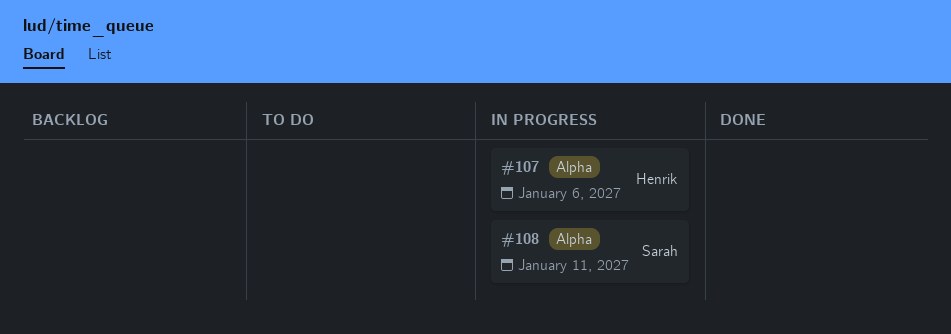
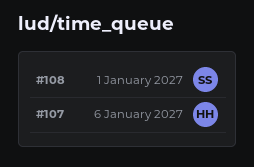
#108, due: Jan 11 -> Jan 1

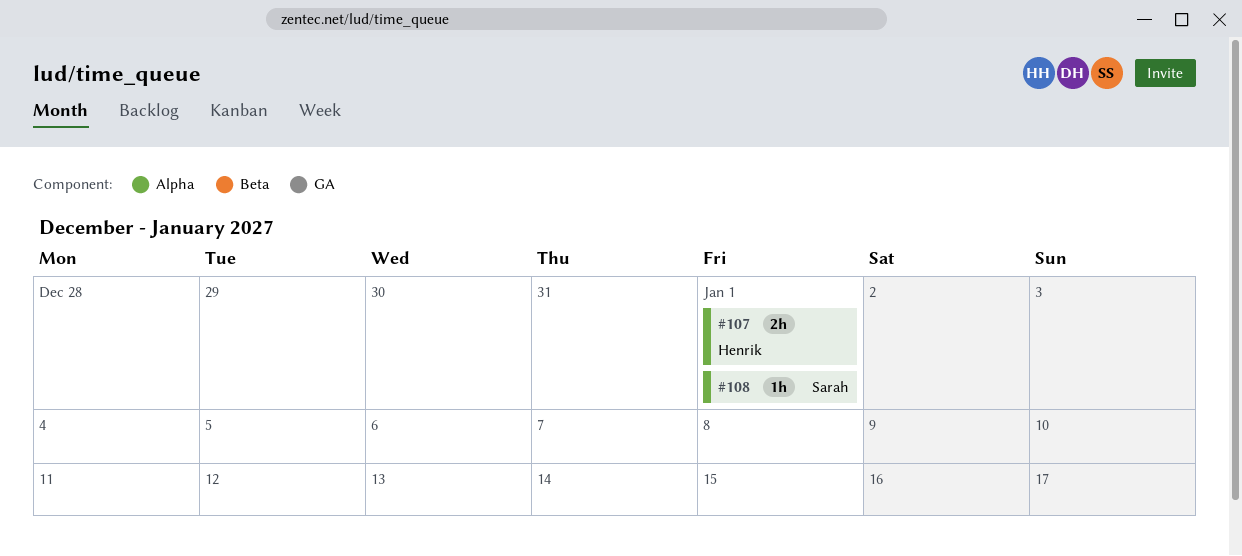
#107, due: Jan 6 -> Jan 1

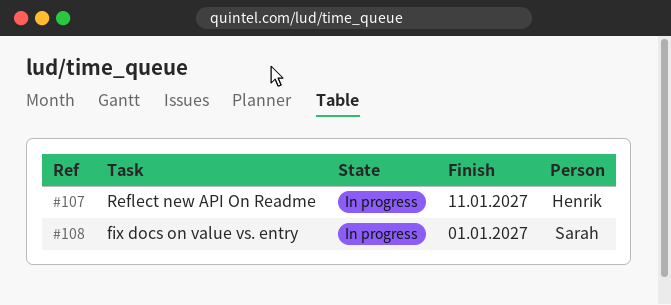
#107, due: Jan 1 -> Jan 11

